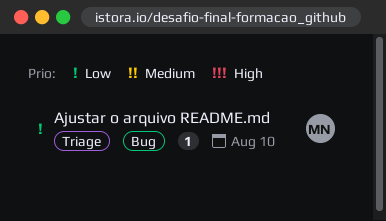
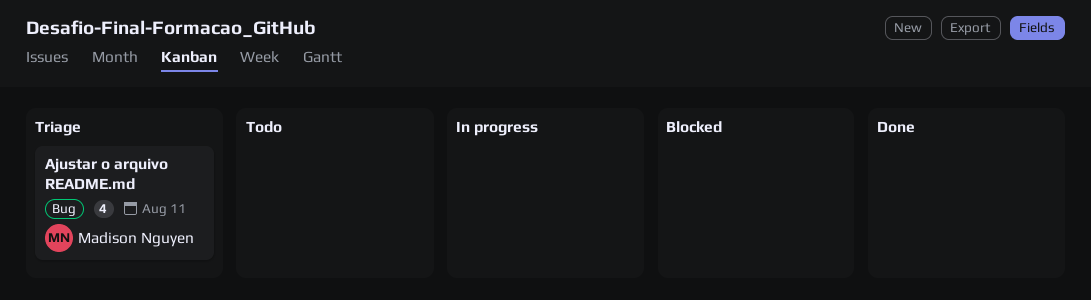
Ajustar o arquivo README.md, estimate: 1 -> 4
Ajustar o arquivo README.md, due: Aug 10 -> Aug 11

